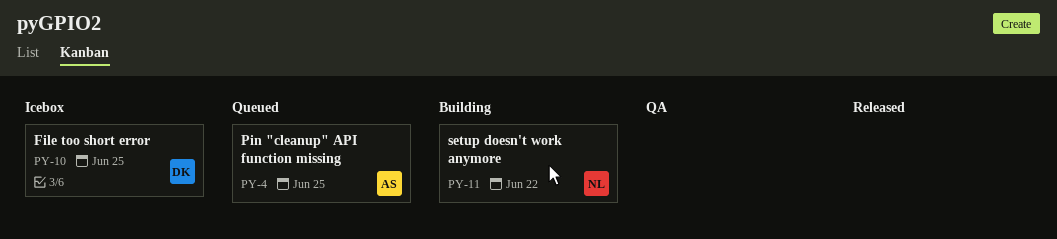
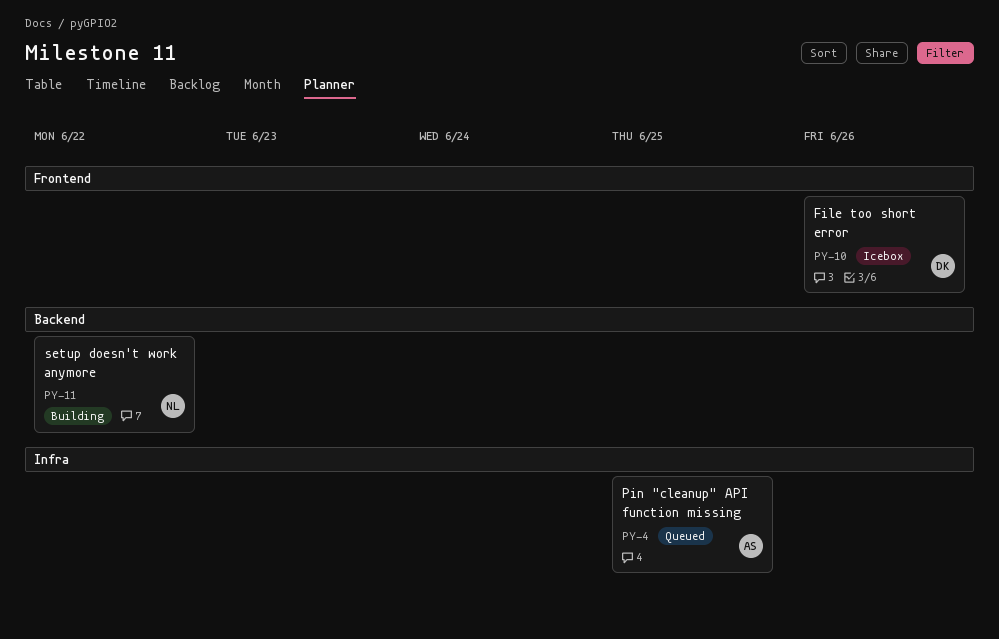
PY-10, due: Jun 25 -> Jun 26

